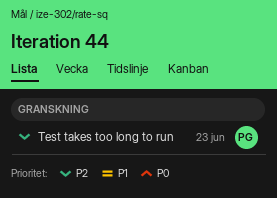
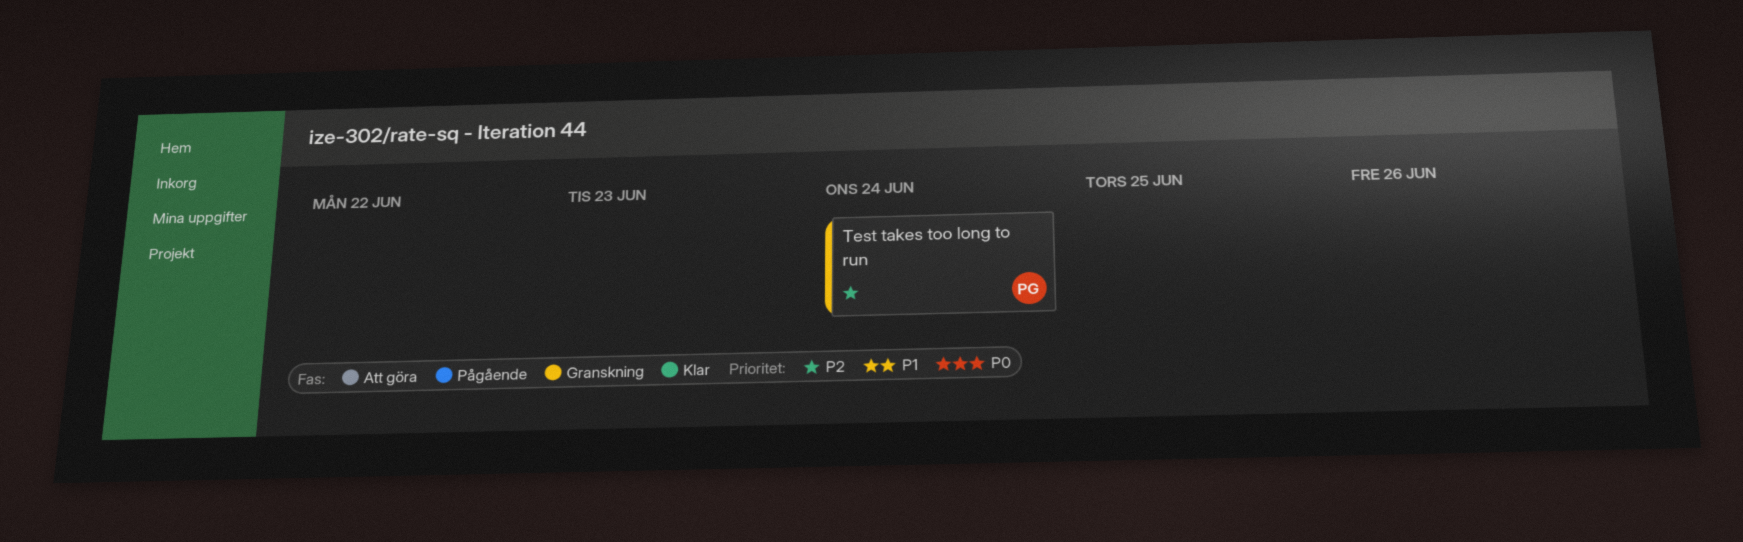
Test takes too long to run, due: Jun 23 -> Jun 24

